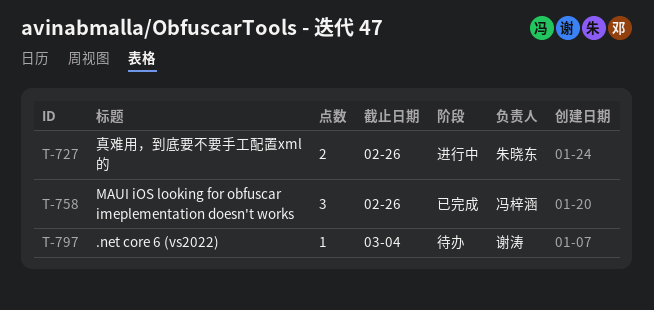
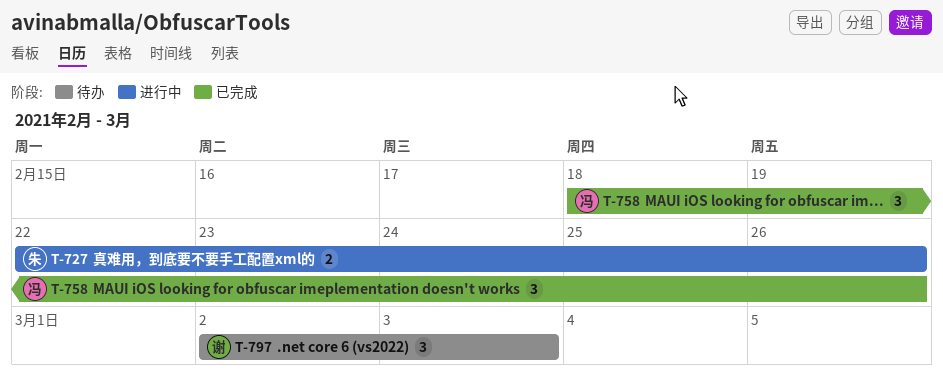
T-797, estimate: 1 -> 3
T-797, due: Mar 4 -> Mar 3

